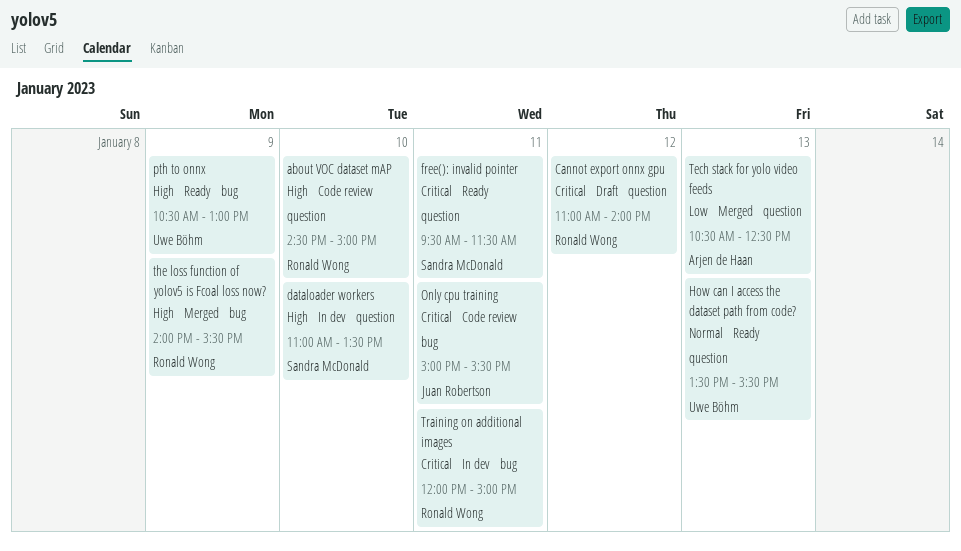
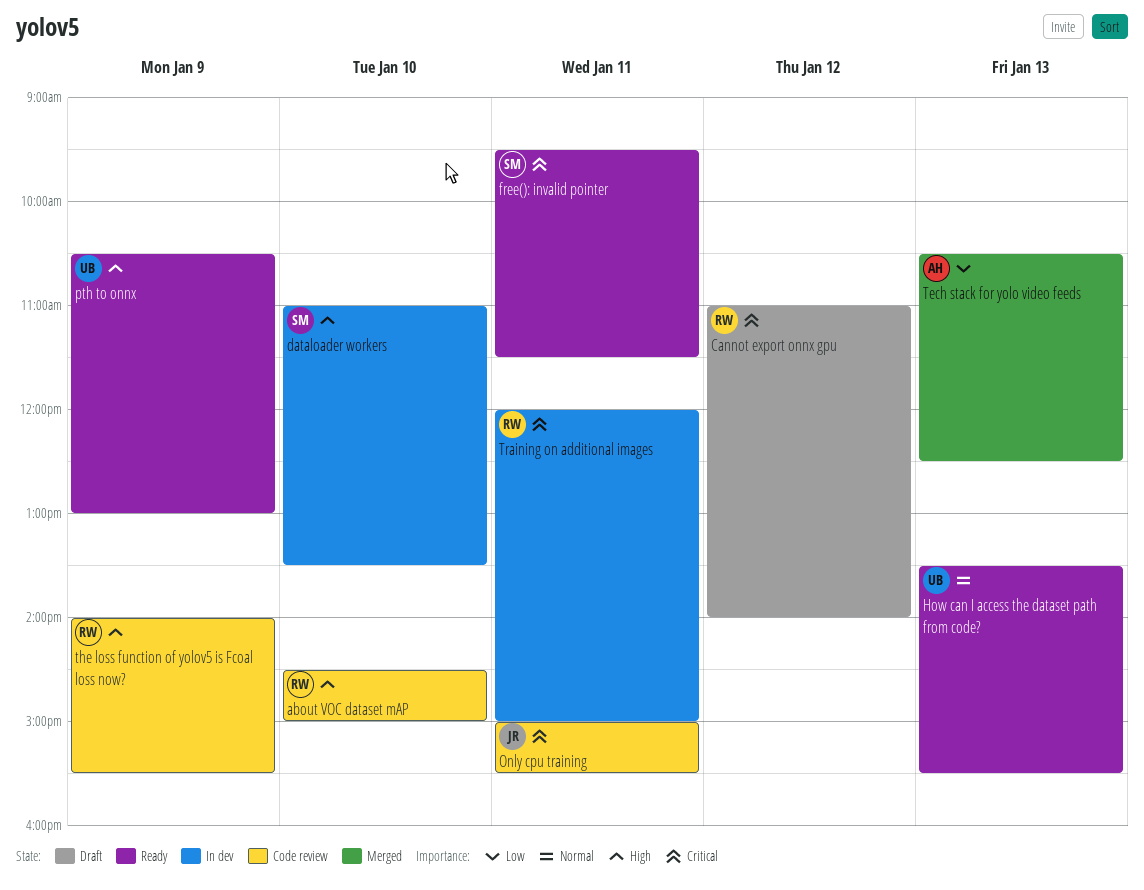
the loss function of yolov5 is Fcoal loss now?, status: Merged -> Code review

